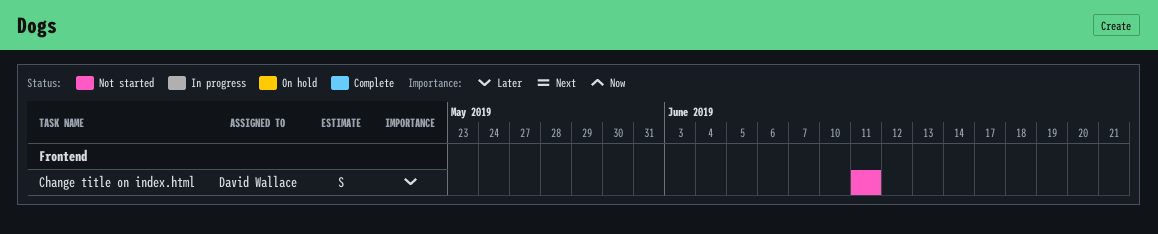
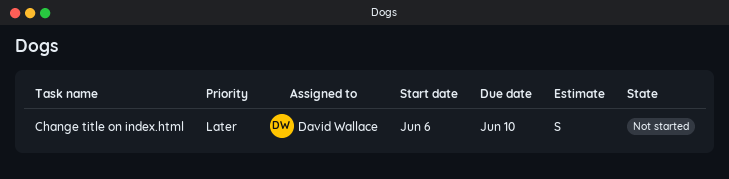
Change title on index.html, start: Jun 11 -> Jun 6
Change title on index.html, due: Jun 11 -> Jun 10

